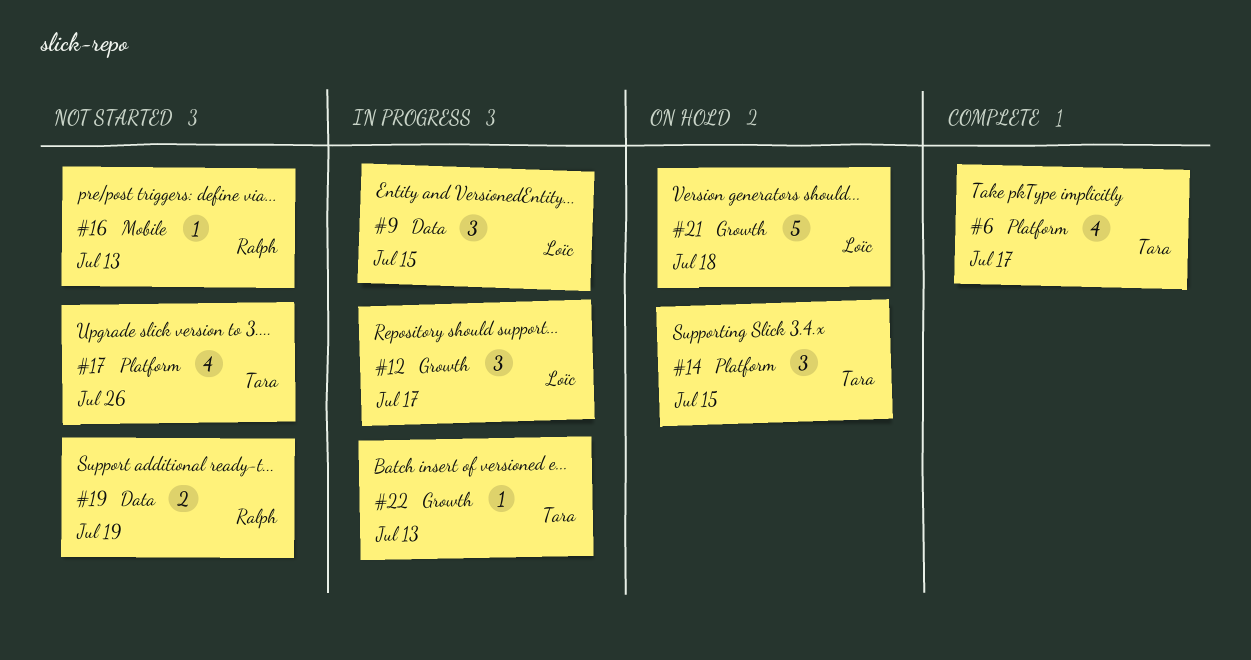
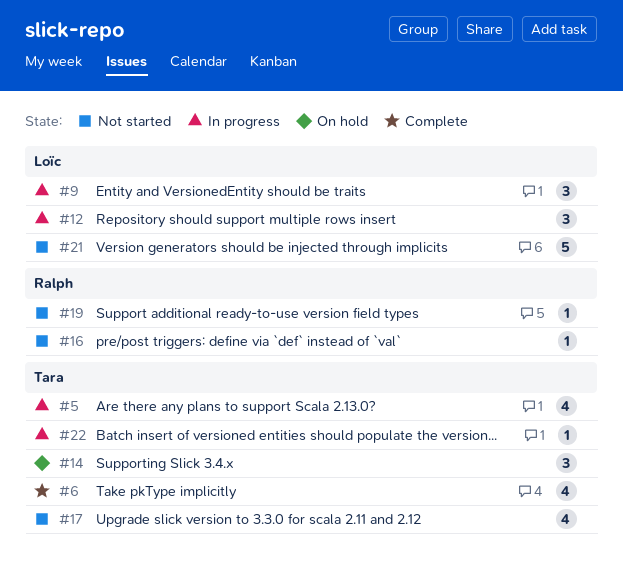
#5: none -> present
#19, estimate: 2 -> 1
#21, status: On hold -> Not started

